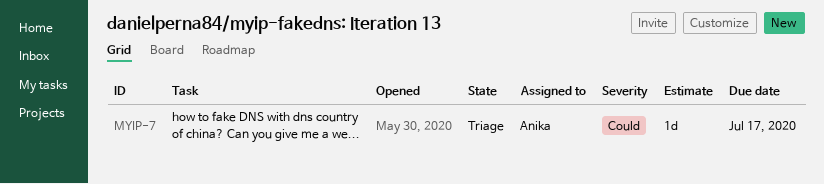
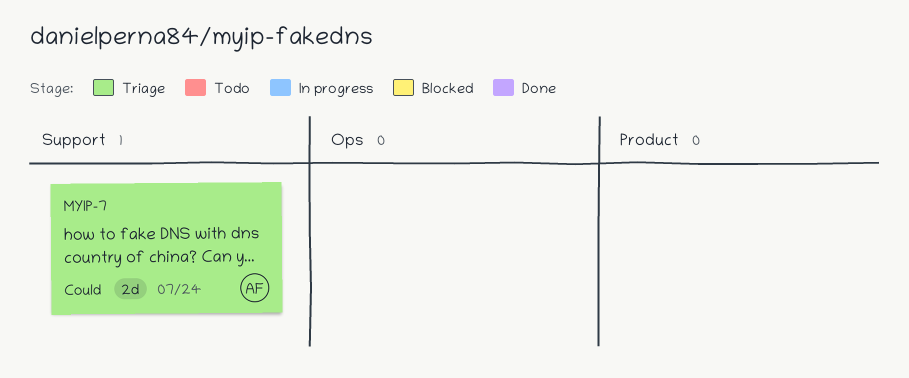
MYIP-7, estimate: 1d -> 2d
MYIP-7, due: Jul 17 -> Jul 24

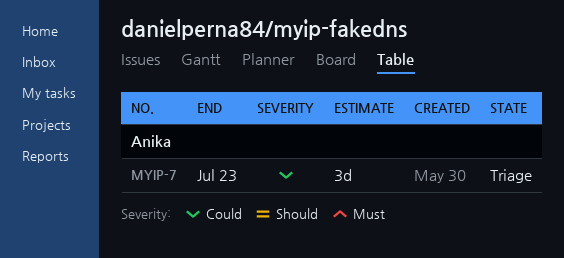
MYIP-7, estimate: 2d -> 3d
MYIP-7, due: Jul 24 -> Jul 23

